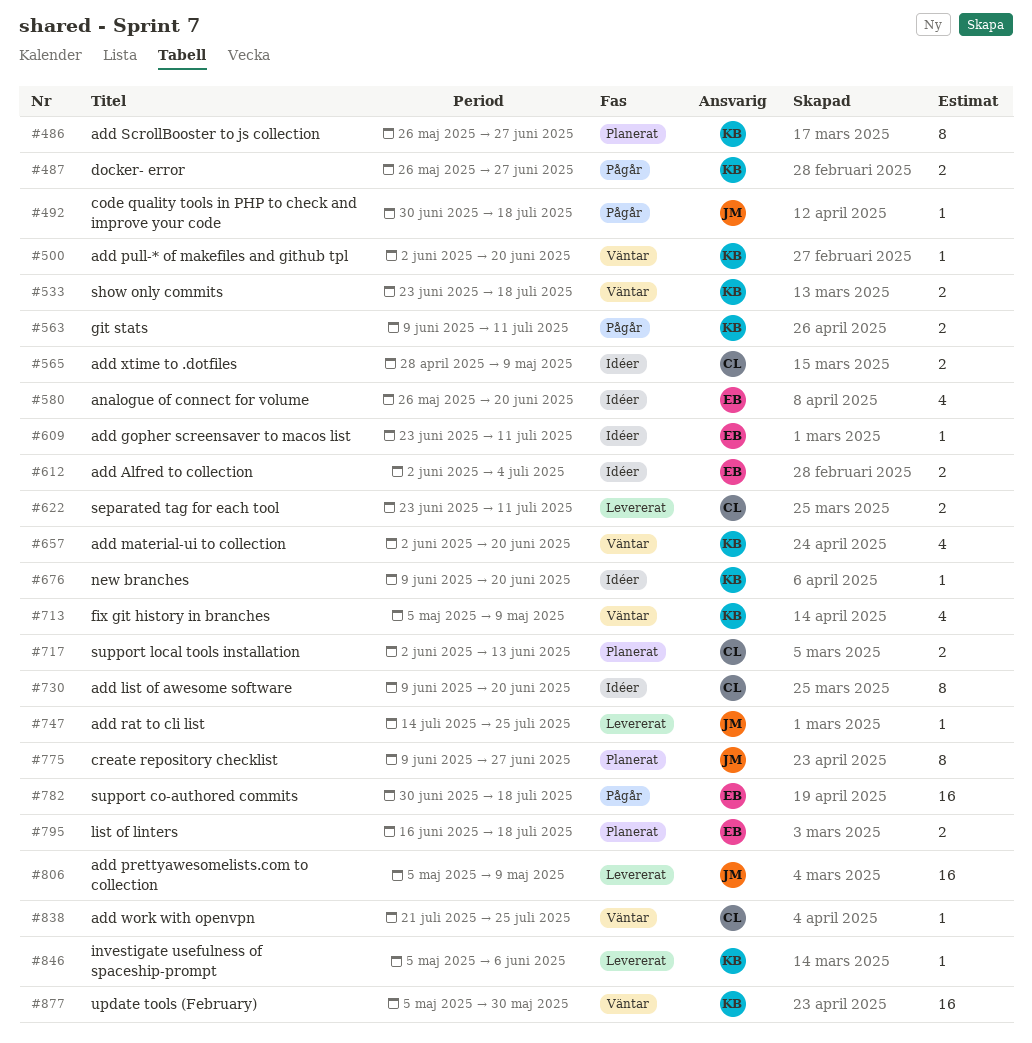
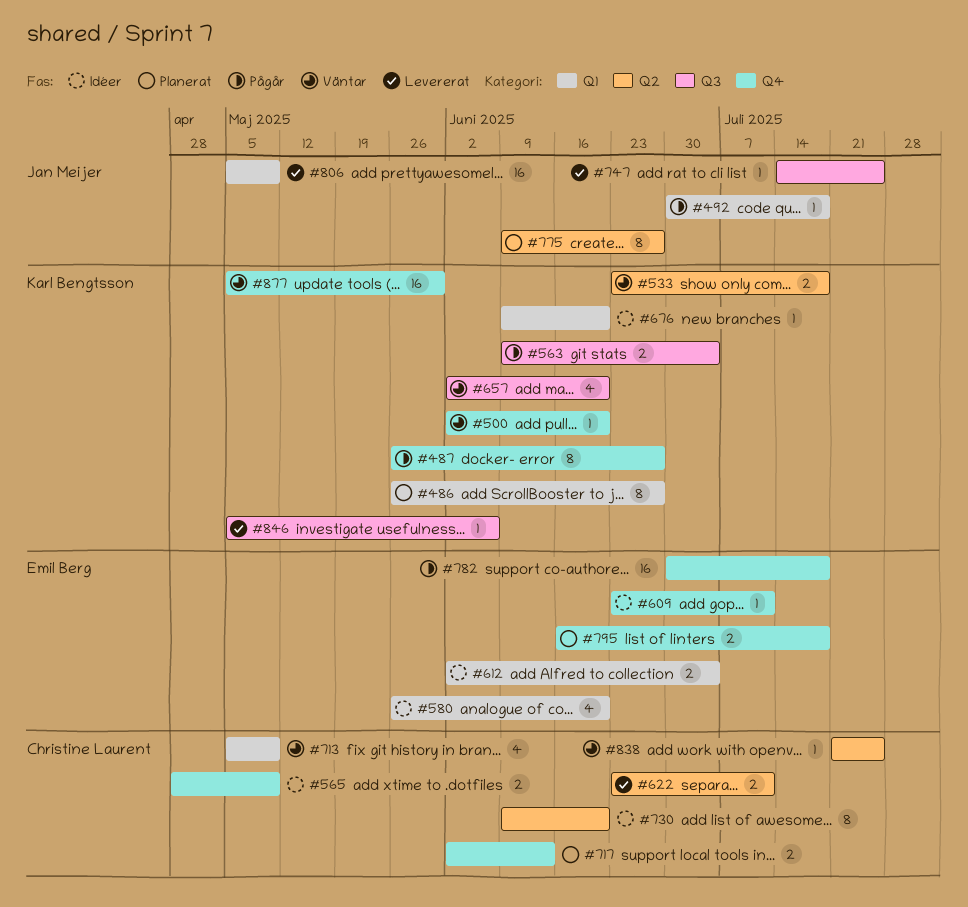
#487, estimate: 2 -> 8
#563, due: Jul 11 -> Jul 4
#713, owner: Karl Bengtsson -> Christine Laurent

